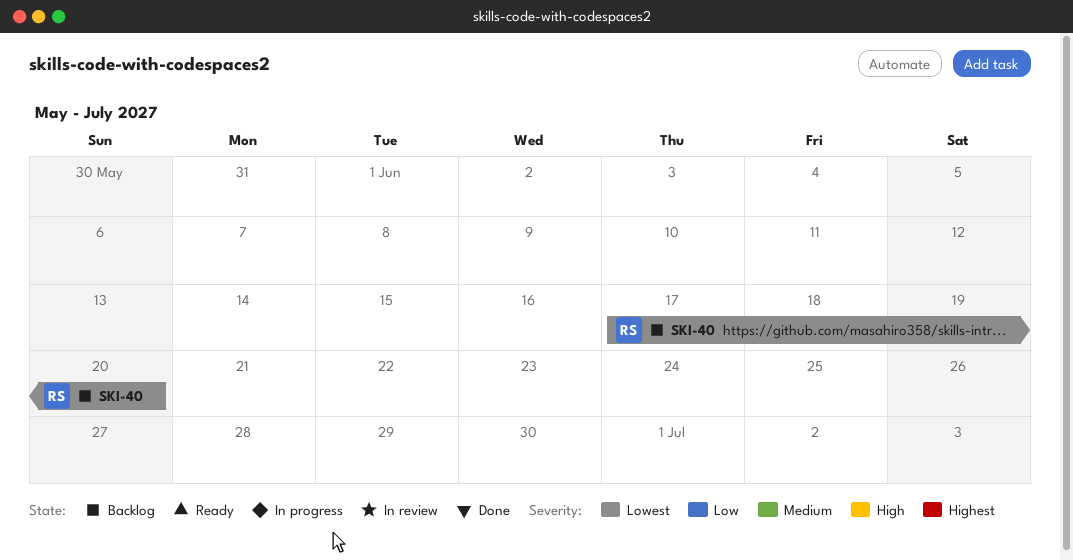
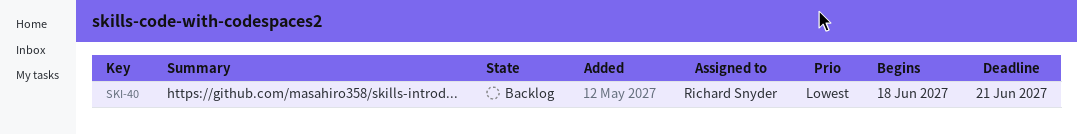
SKI-40, start: Jun 17 -> Jun 18
SKI-40, due: Jun 20 -> Jun 21

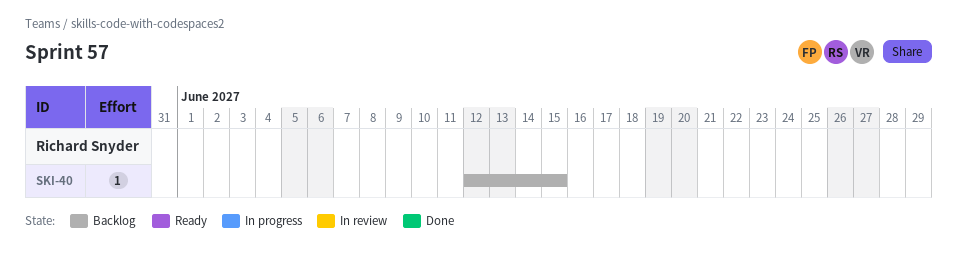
SKI-40, start: Jun 18 -> Jun 12
SKI-40, due: Jun 21 -> Jun 15

